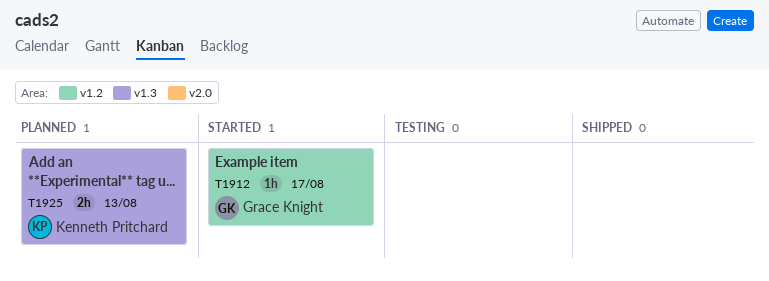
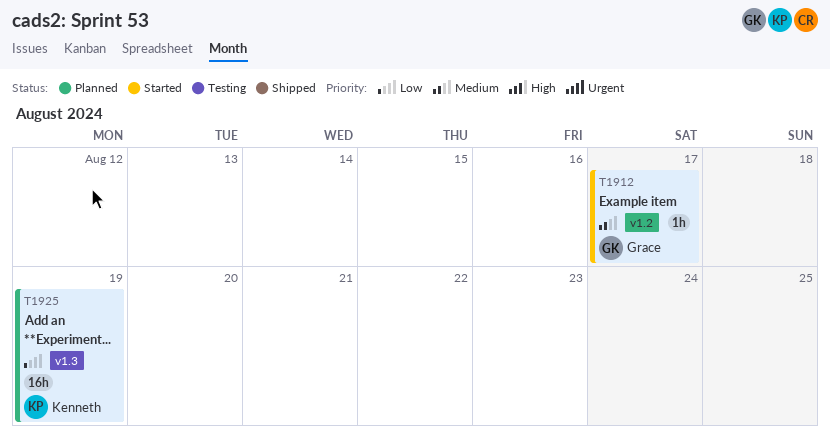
T1925, estimate: 2h -> 16h
T1925, due: Aug 13 -> Aug 19

